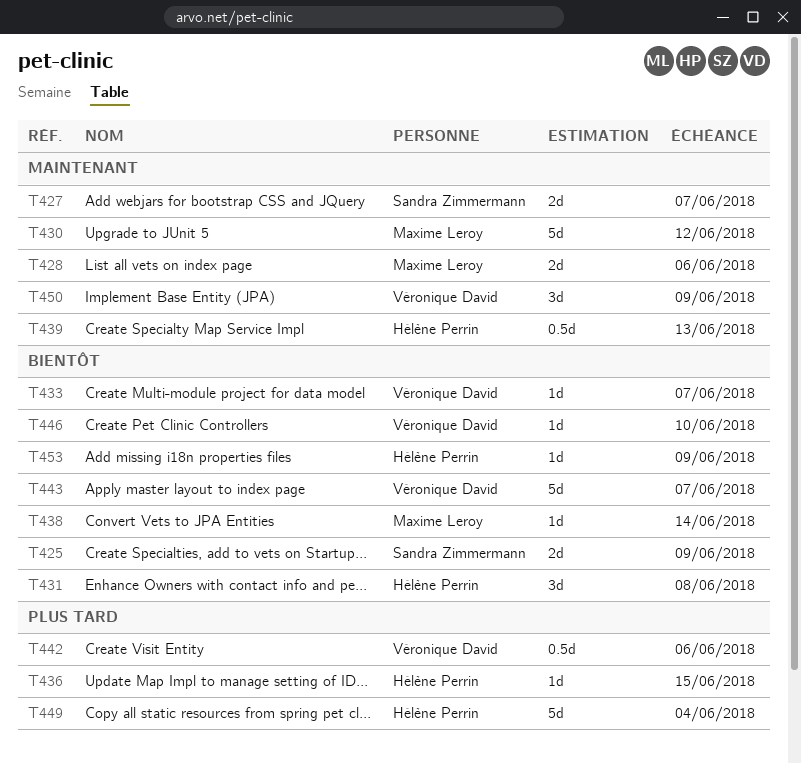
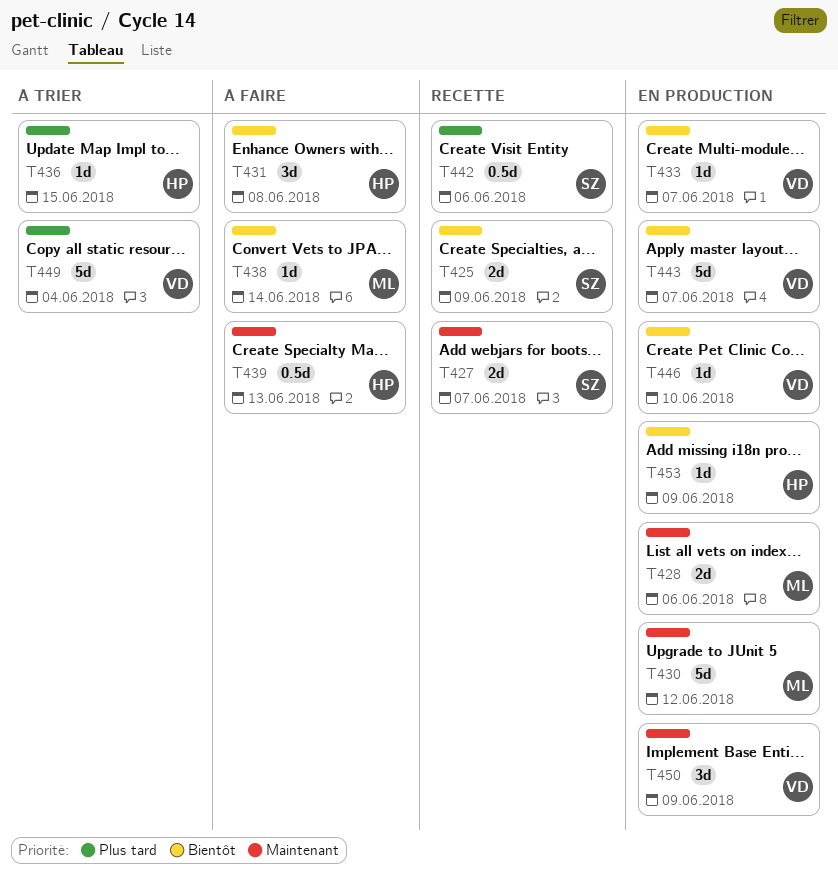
T442, owner: Véronique David -> Sandra Zimmermann
T449, owner: Hélène Perrin -> Véronique David

